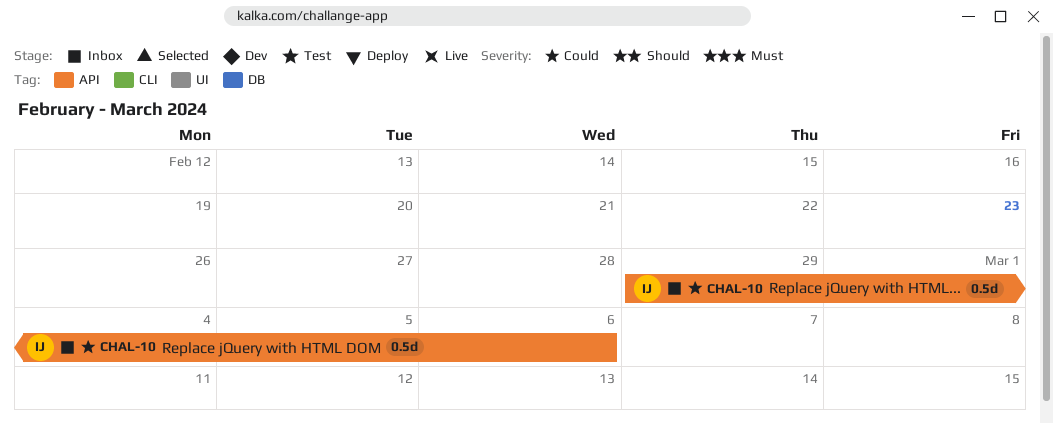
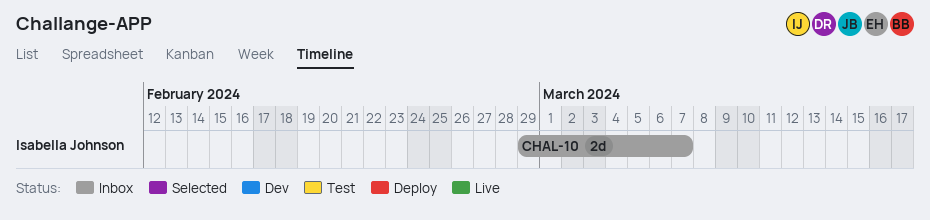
CHAL-10, estimate: 0.5d -> 2d
CHAL-10, due: Mar 6 -> Mar 7

